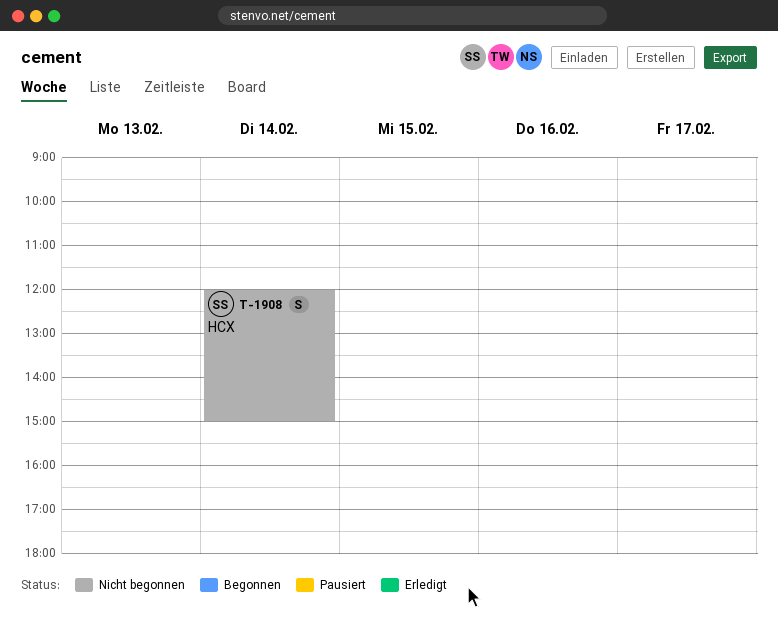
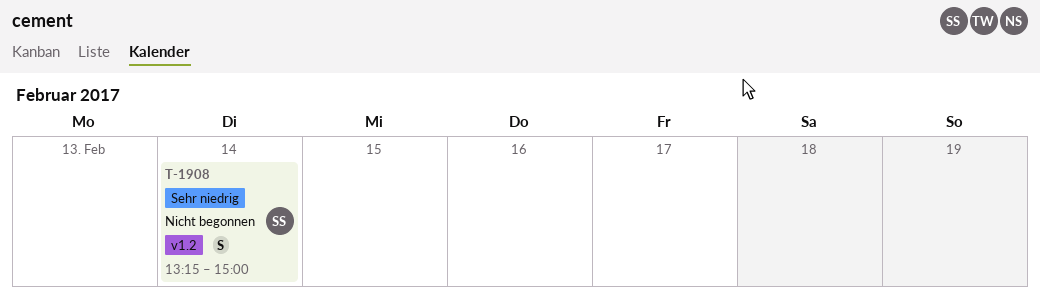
T-1908, begins: 12:00 -> 13:15

